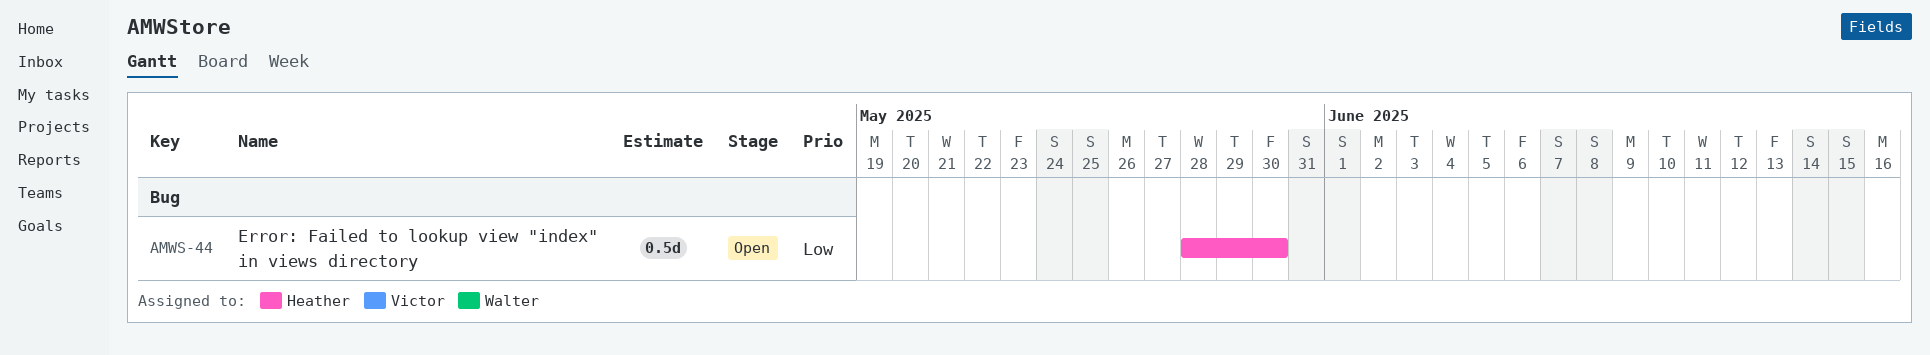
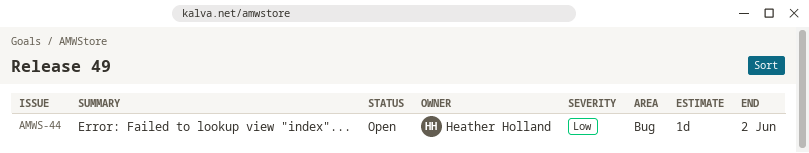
AMWS-44, estimate: 0.5d -> 1d
AMWS-44, due: May 30 -> Jun 2

